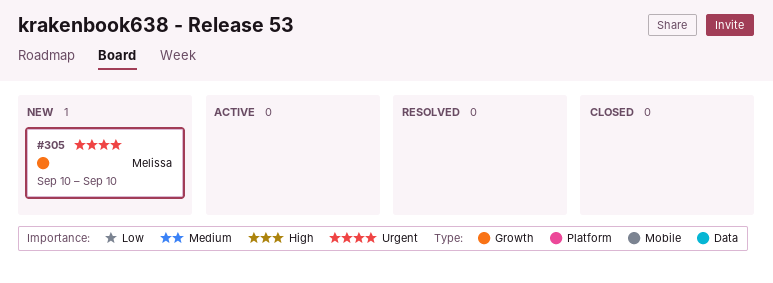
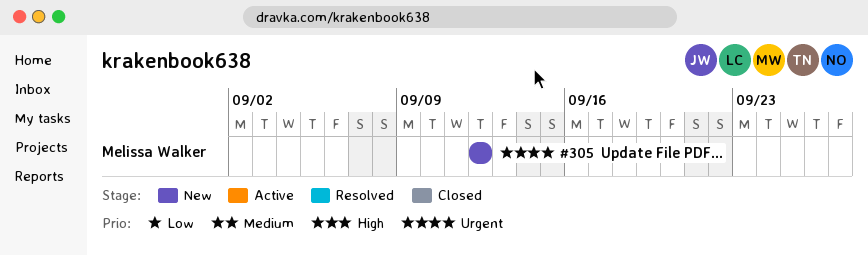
#305, start: Sep 10 -> Sep 12
#305, due: Sep 10 -> Sep 12

